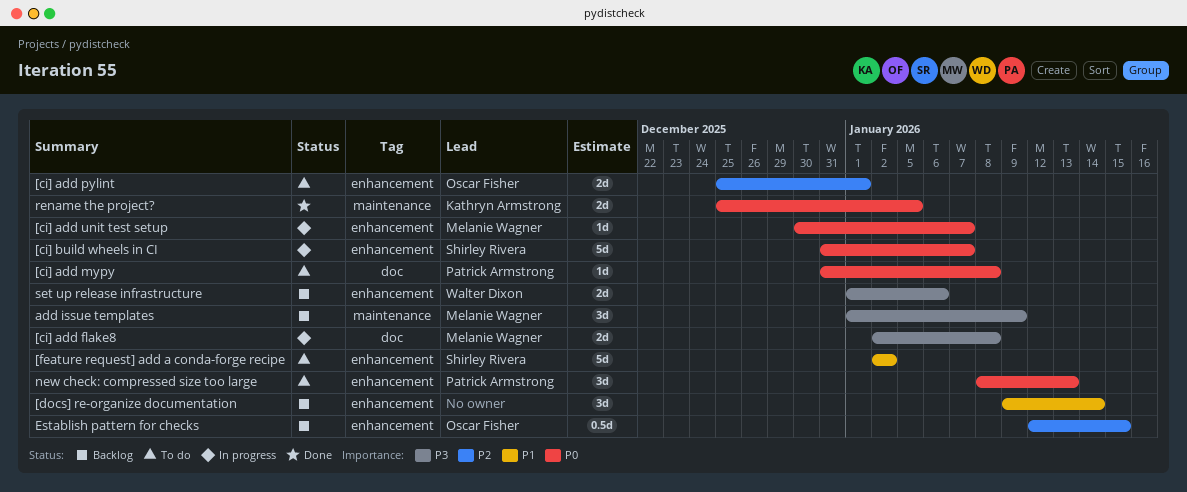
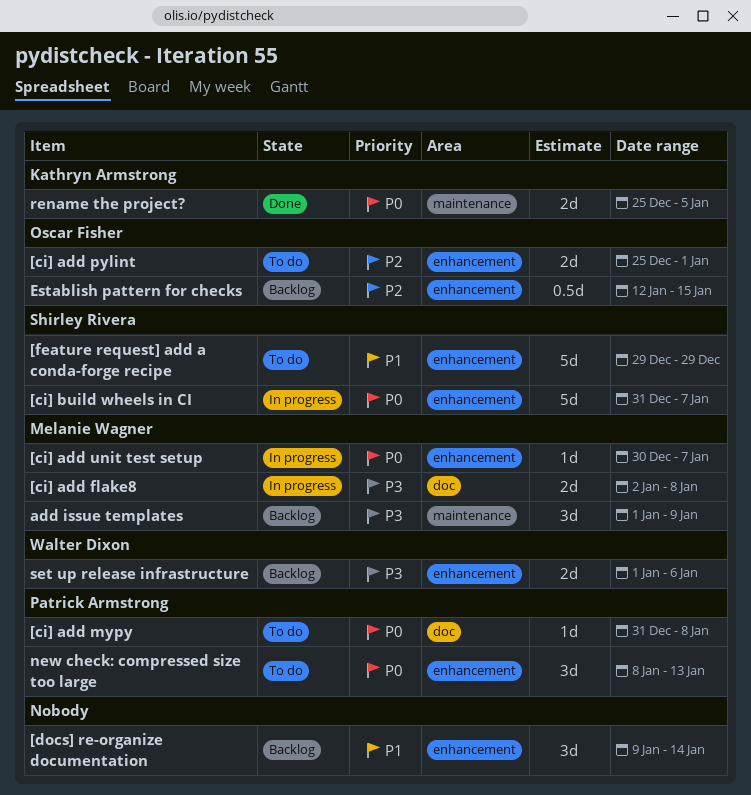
[feature request] add a conda-forge recipe, start: Jan 2 -> Dec 29
[feature request] add a conda-forge recipe, due: Jan 2 -> Dec 29

